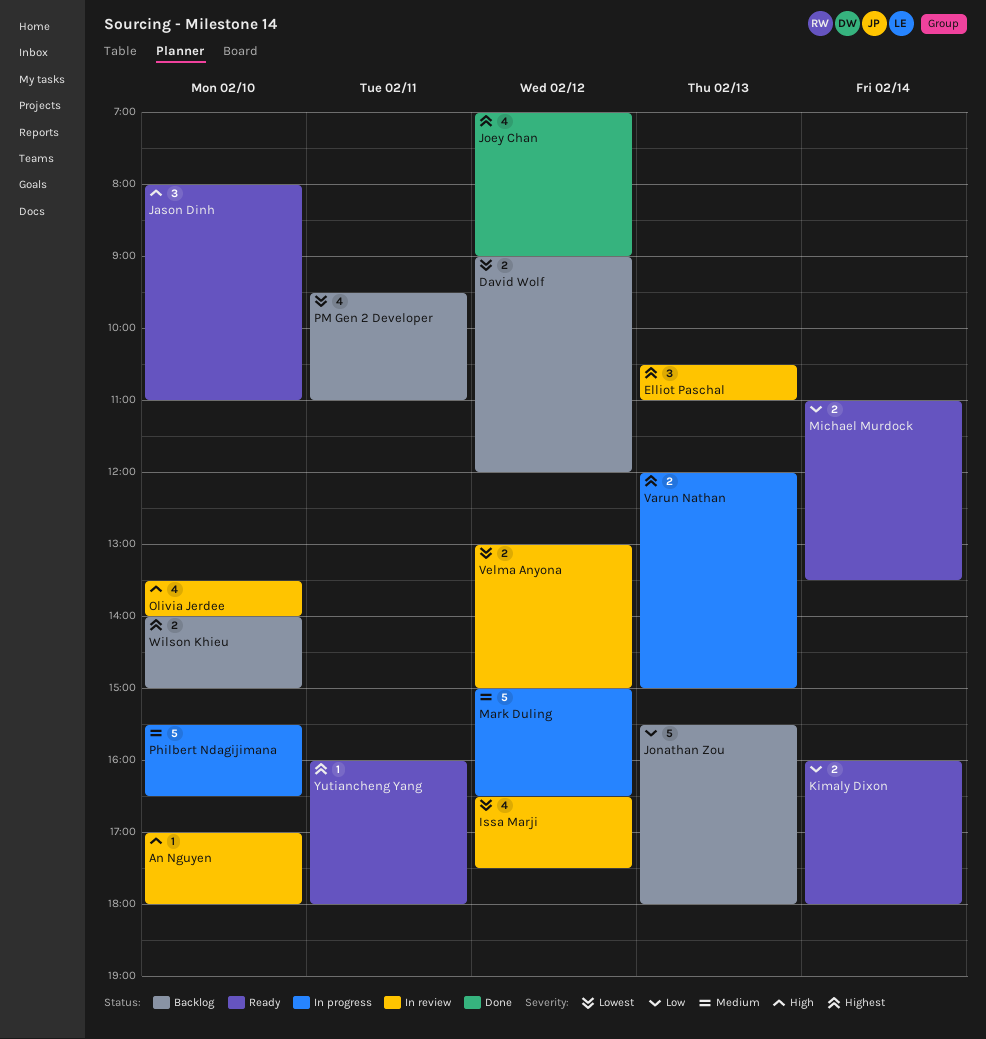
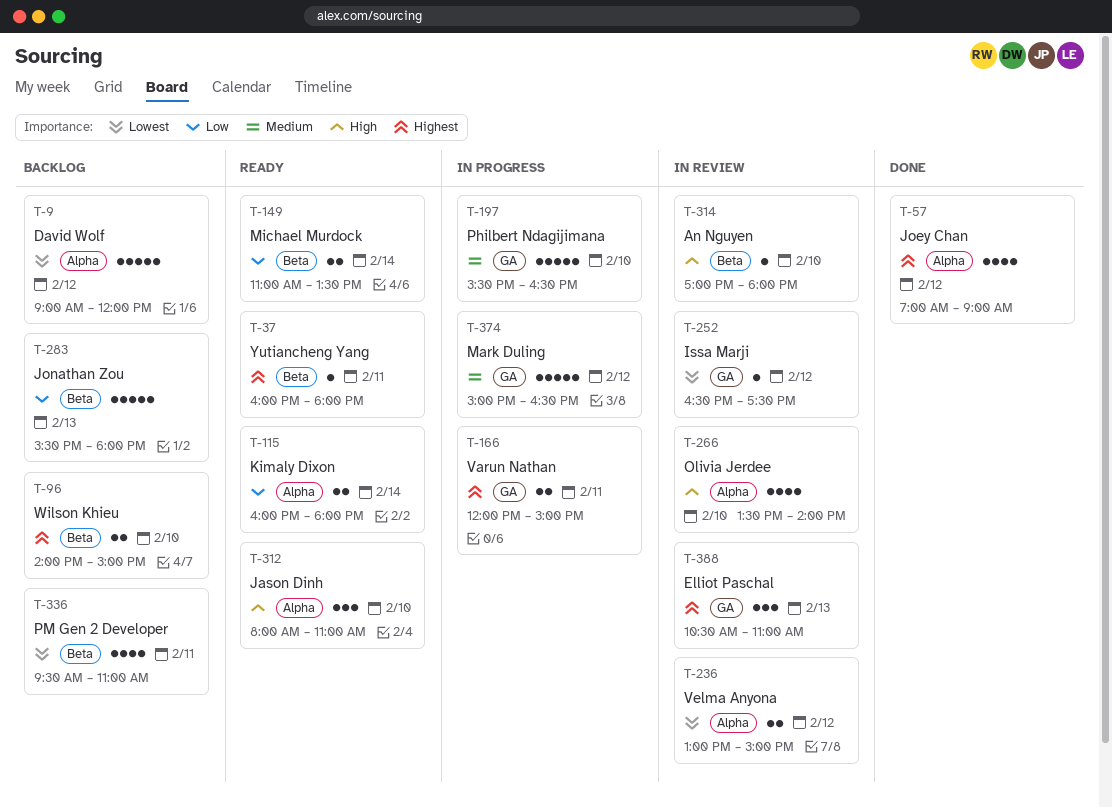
David Wolf, estimate: 2 -> 5
Issa Marji, estimate: 4 -> 1
Varun Nathan, day: Feb 13 -> Feb 11

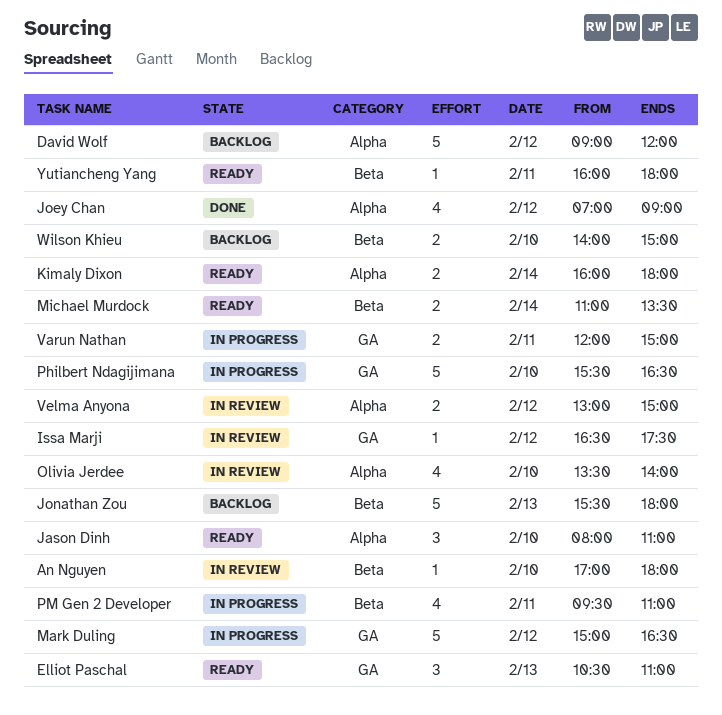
Elliot Paschal, status: In review -> Ready
PM Gen 2 Developer, status: Backlog -> In progress

